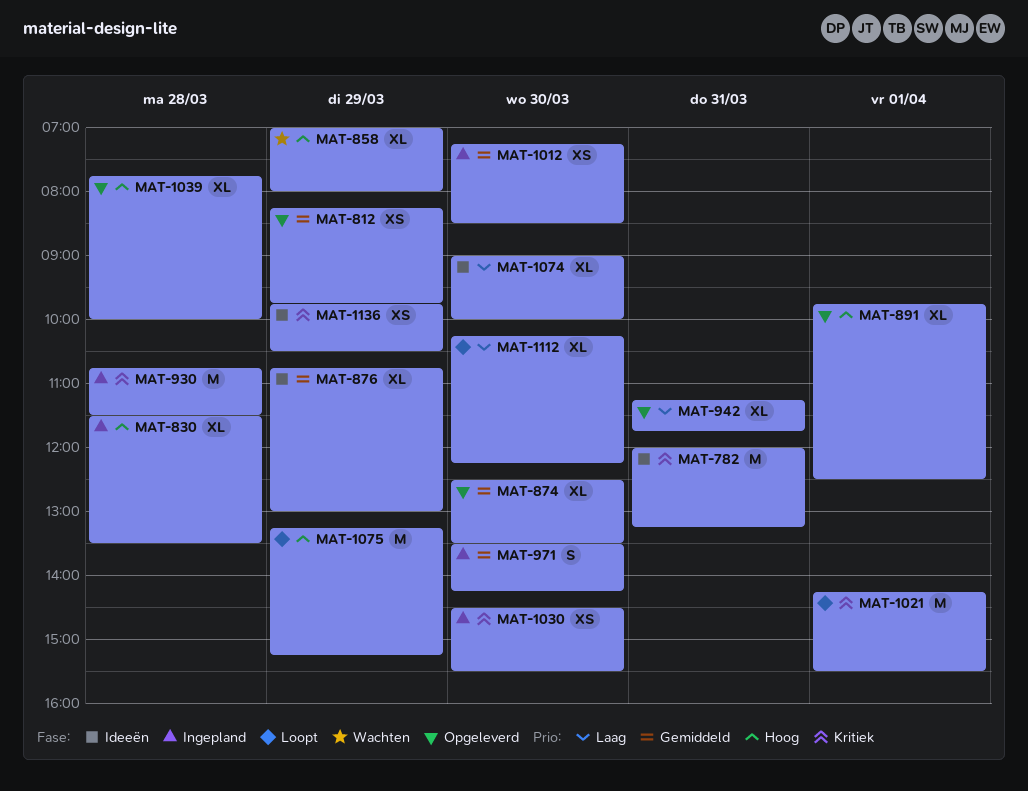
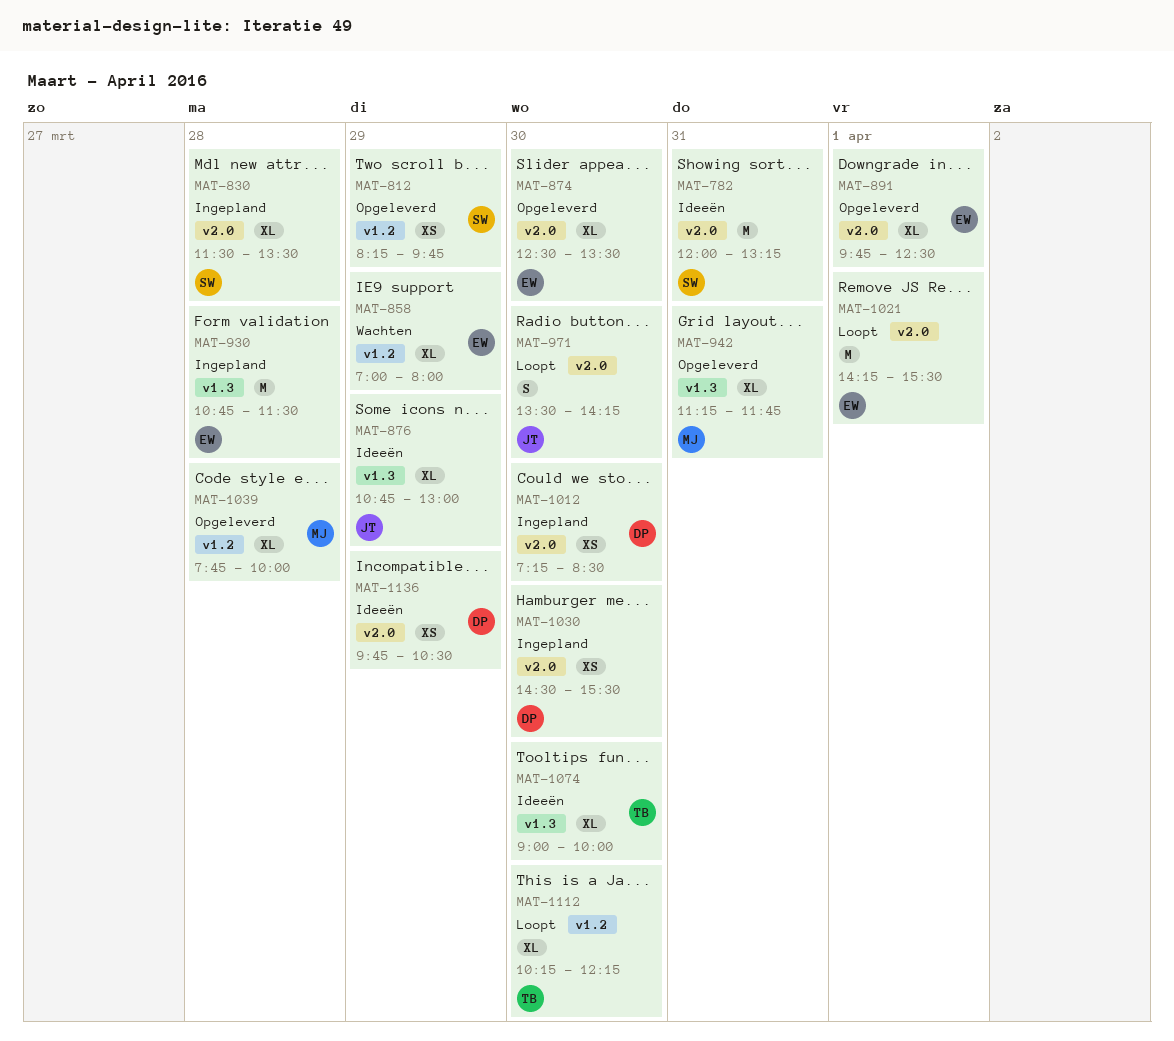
MAT-971, status: Ingepland -> Loopt
MAT-1075: present -> none

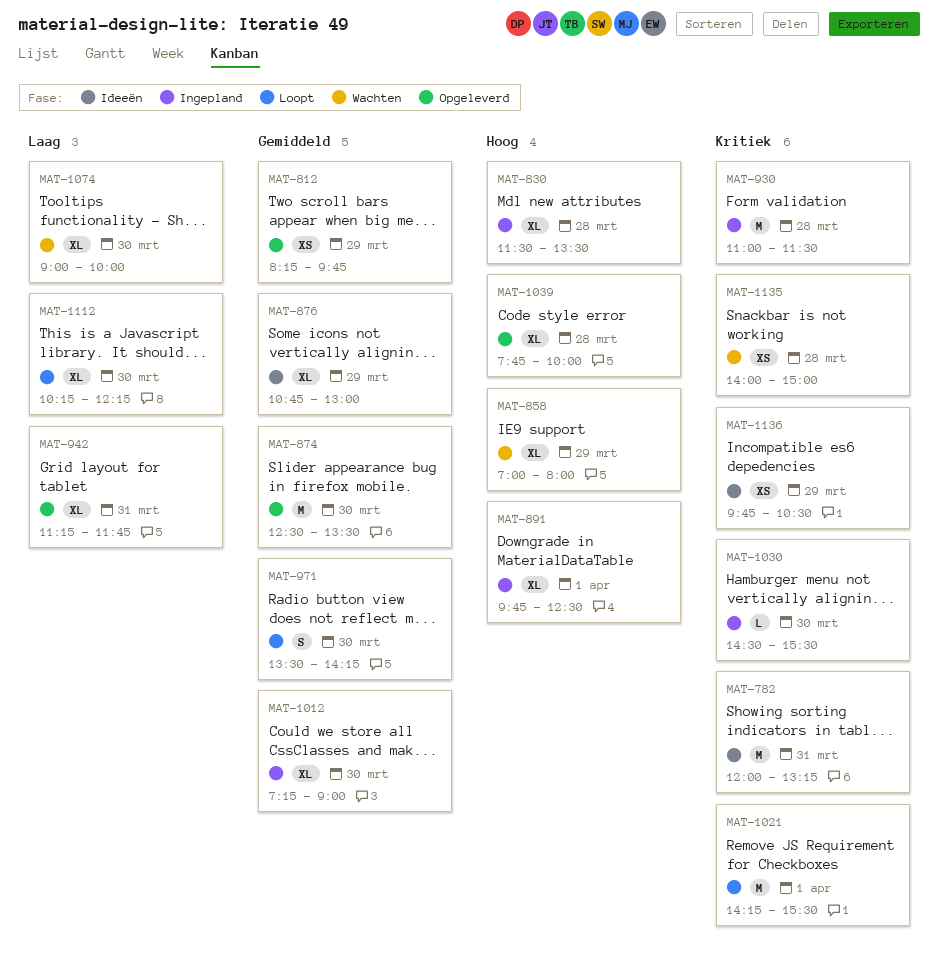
MAT-874, estimate: XL -> M
MAT-891, status: Opgeleverd -> Ingepland
MAT-930, begins: 10:45 -> 11:00
MAT-1012, estimate: XS -> XL
MAT-1012, ends: 08:30 -> 09:00
MAT-1030, estimate: XS -> L
MAT-1074, status: Ideeën -> Wachten
MAT-1135: none -> present

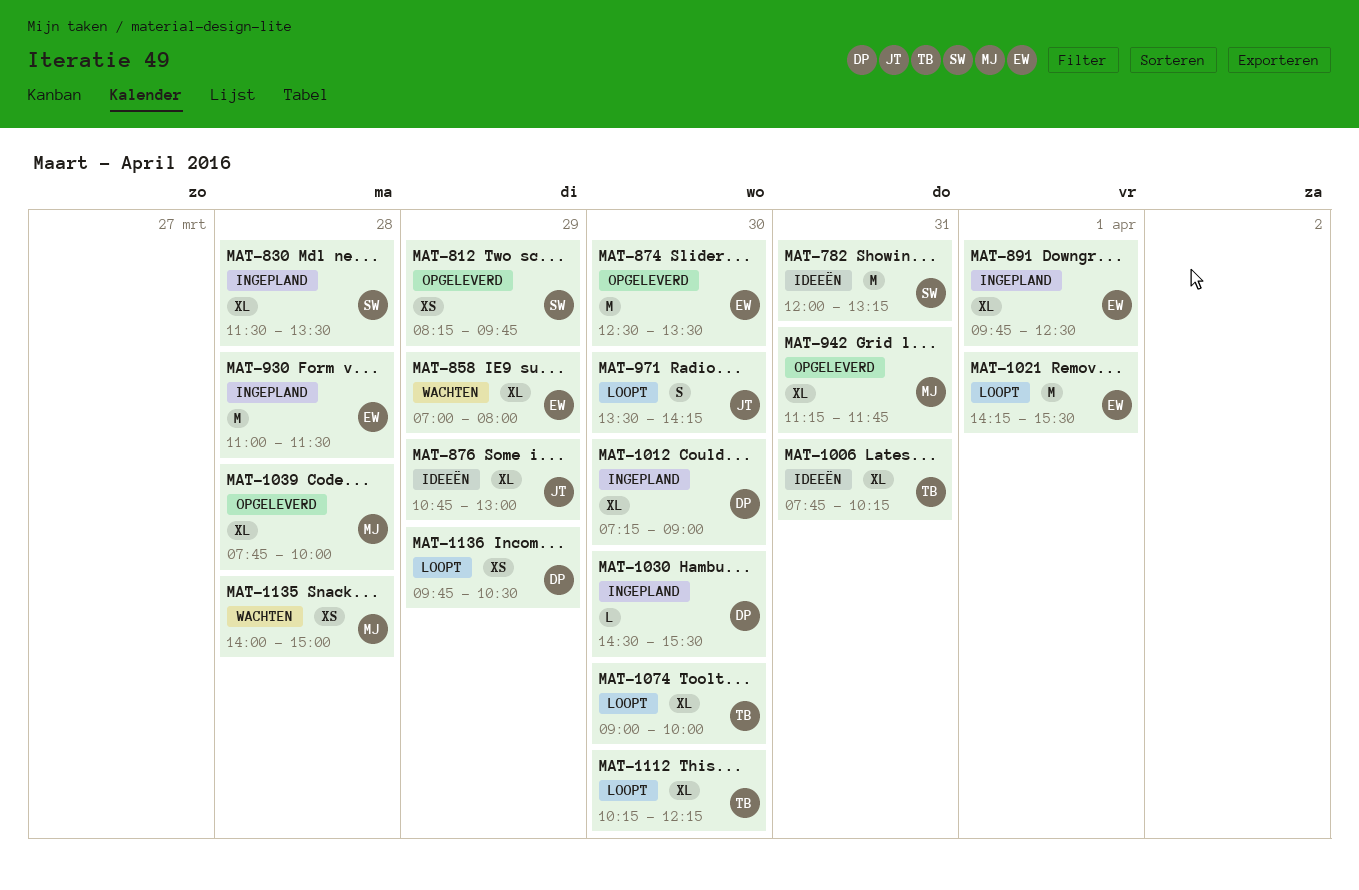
MAT-1006: none -> present
MAT-1074, status: Wachten -> Loopt
MAT-1136, status: Ideeën -> Loopt

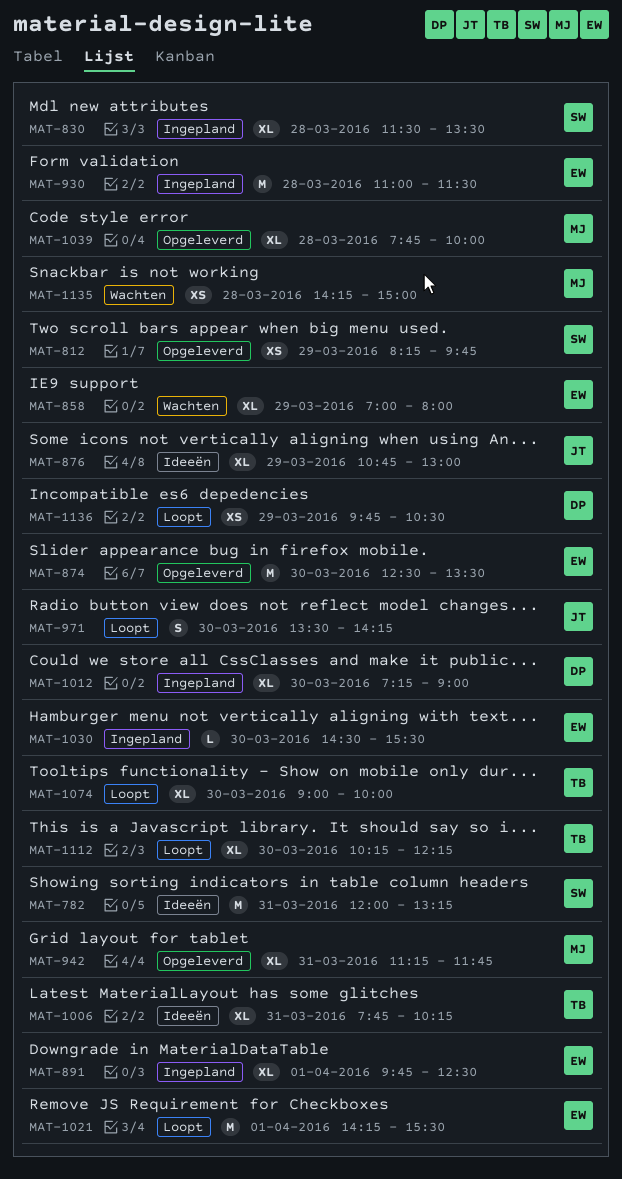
MAT-1030, owner: DP -> EW
MAT-1135, begins: 14:00 -> 14:15

